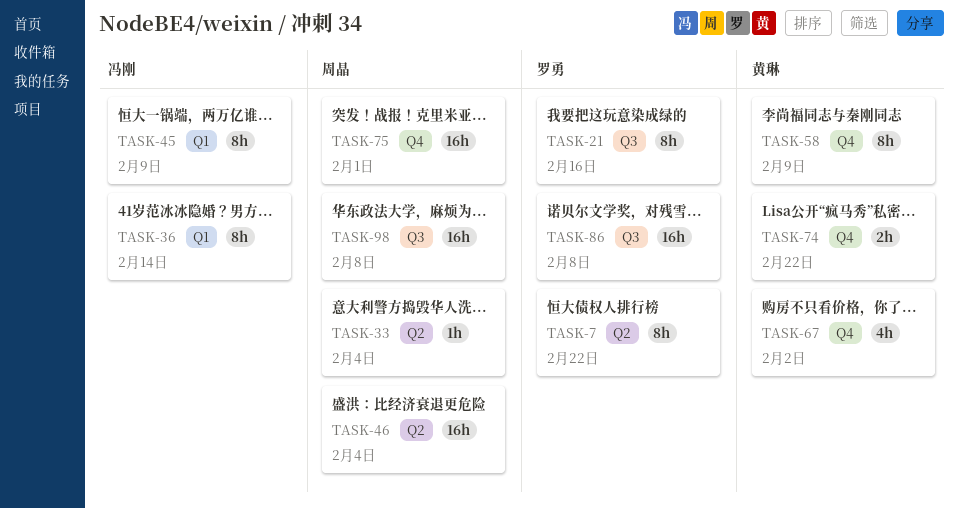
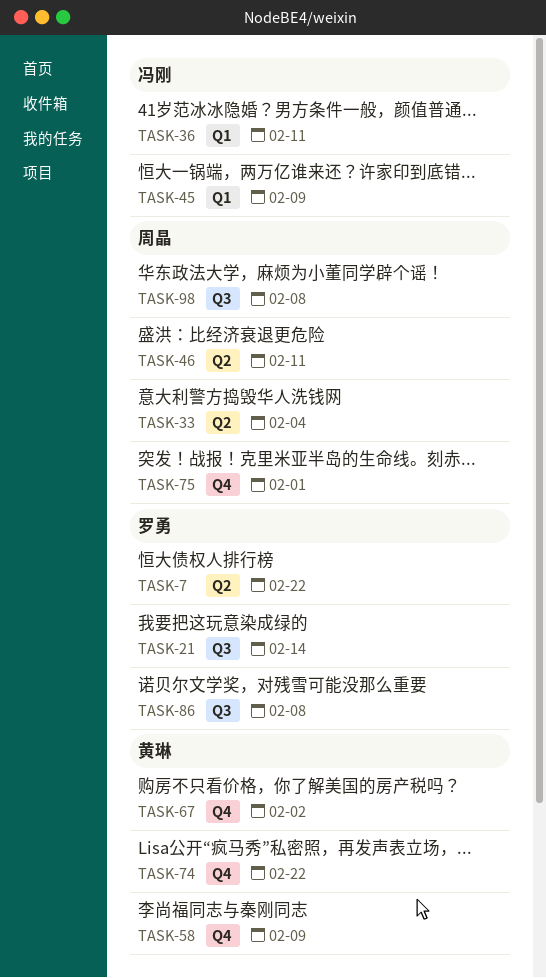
TASK-21, due: Feb 16 -> Feb 14
TASK-36, due: Feb 14 -> Feb 11
TASK-46, due: Feb 4 -> Feb 11

